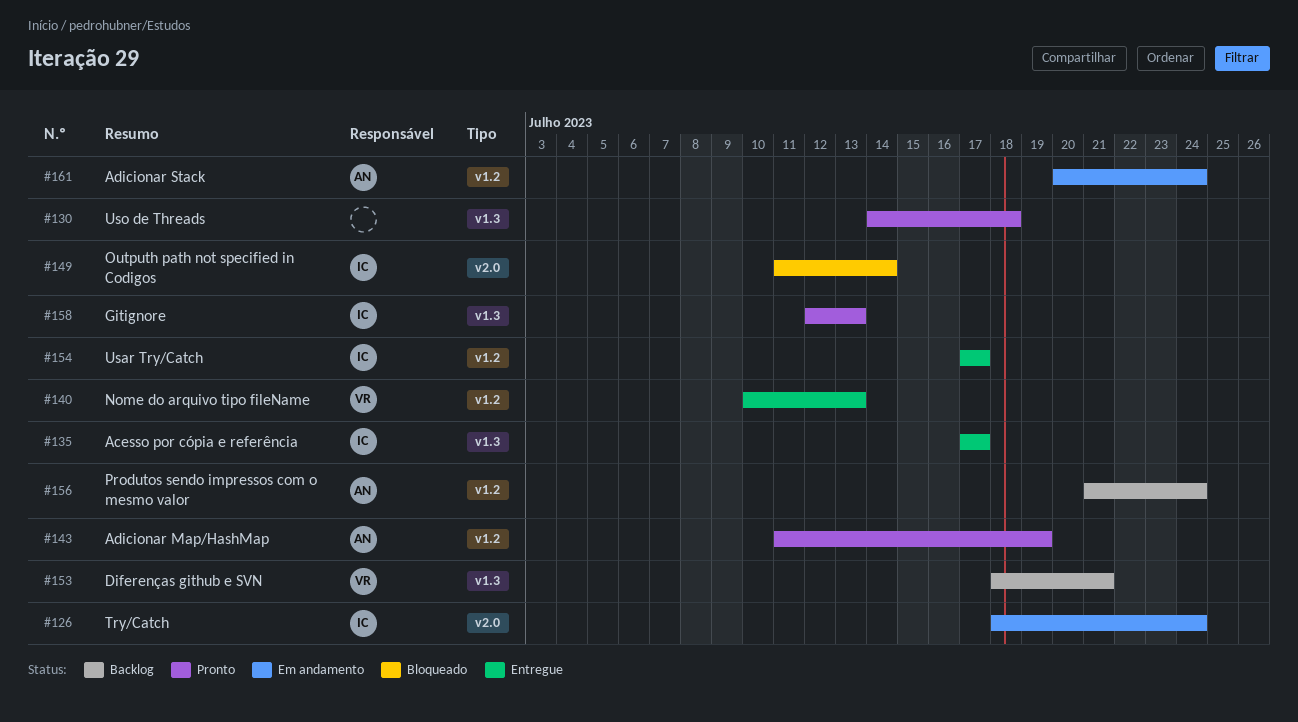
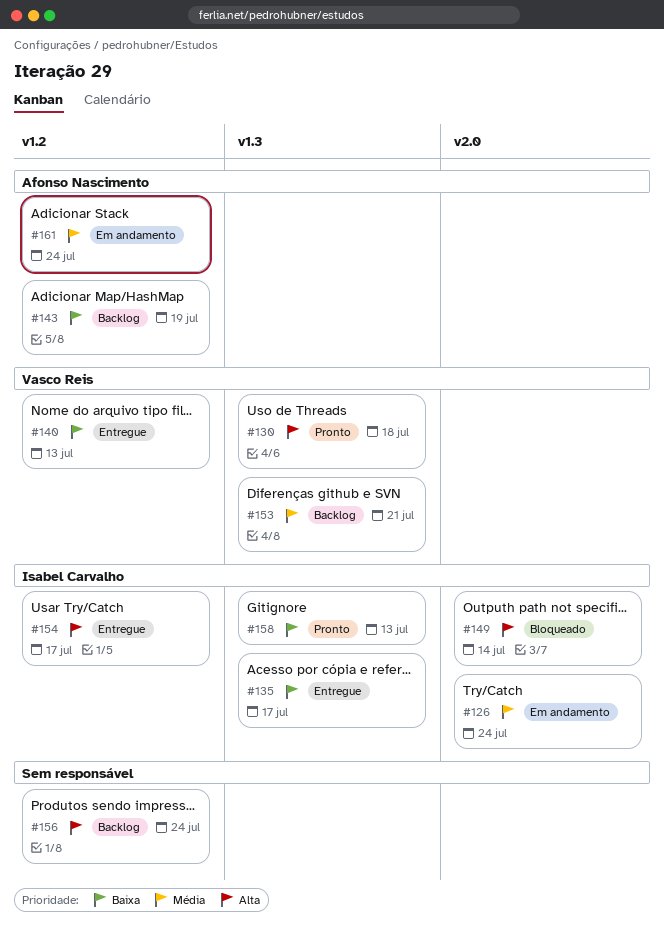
#130, owner: none -> Vasco Reis
#143, status: Pronto -> Backlog
#156, owner: Afonso Nascimento -> none

